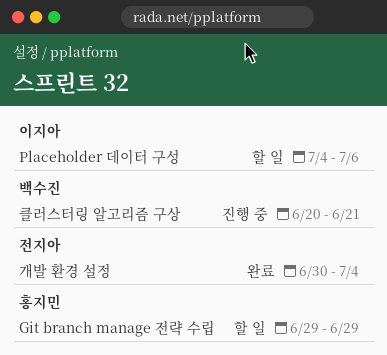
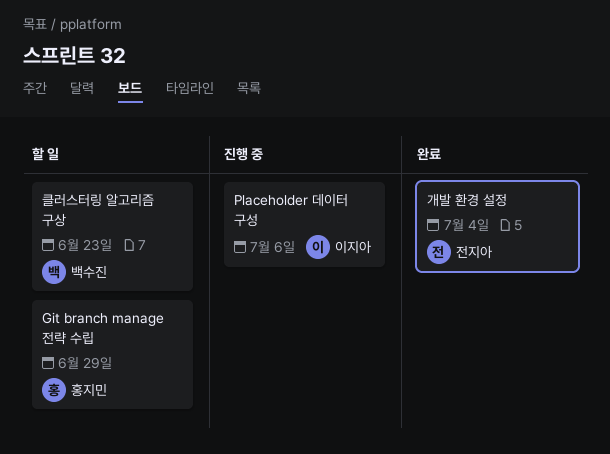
Placeholder 데이터 구성, status: 할 일 -> 진행 중
클러스터링 알고리즘 구상, status: 진행 중 -> 할 일
클러스터링 알고리즘 구상, due: Jun 21 -> Jun 23

